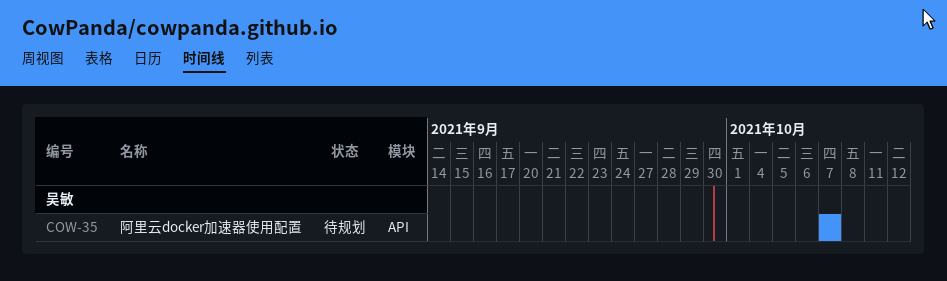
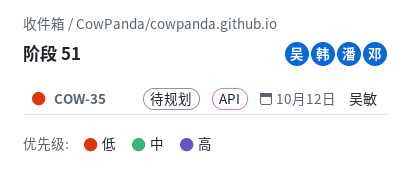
COW-35, due: Oct 7 -> Oct 12

